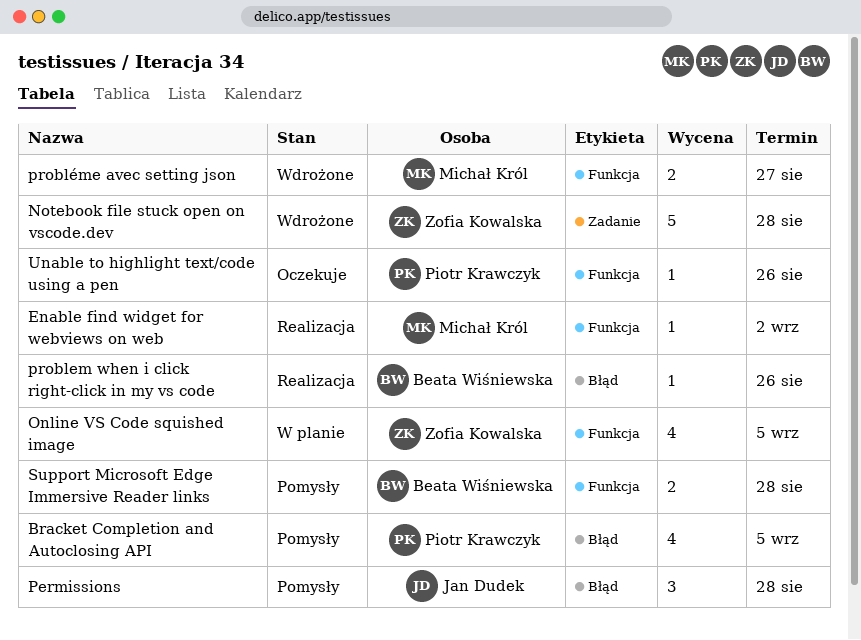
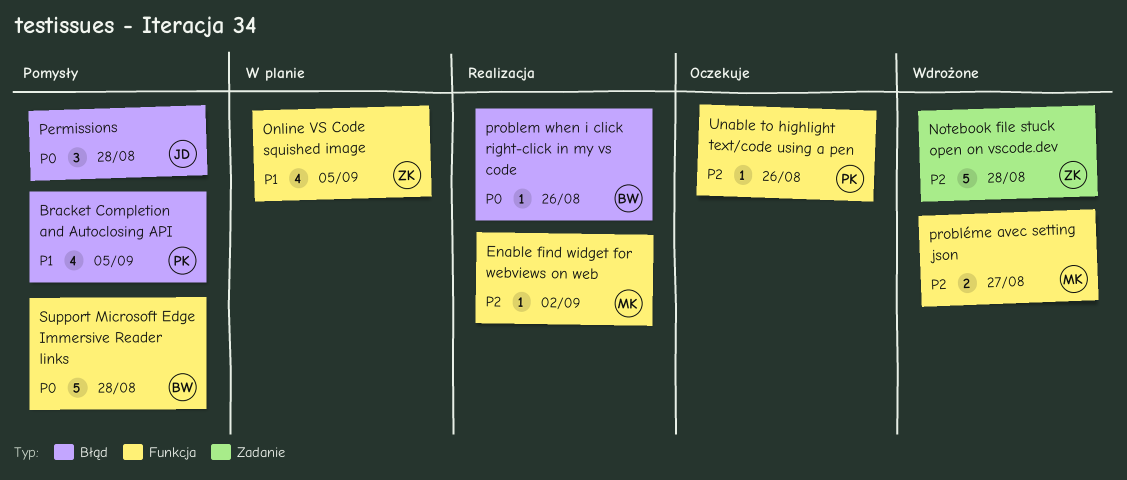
Support Microsoft Edge Immersive Reader links, estimate: 2 -> 5

